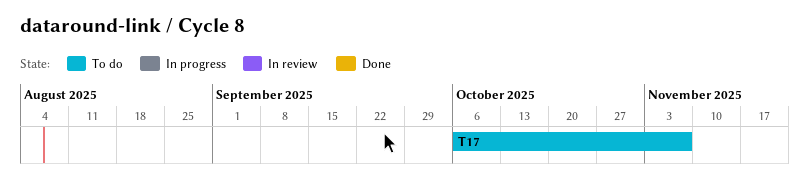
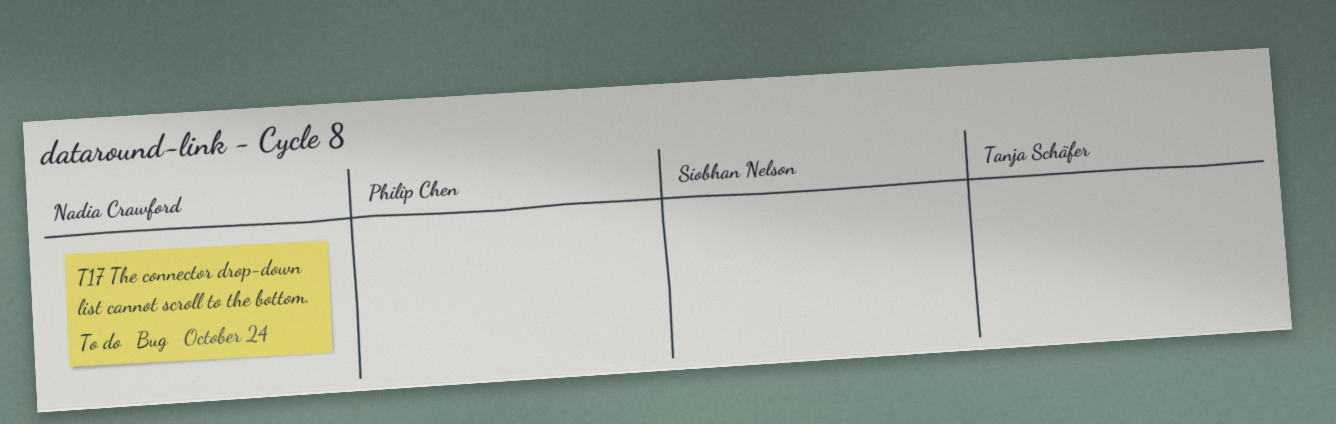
T17, due: Nov 7 -> Oct 24

